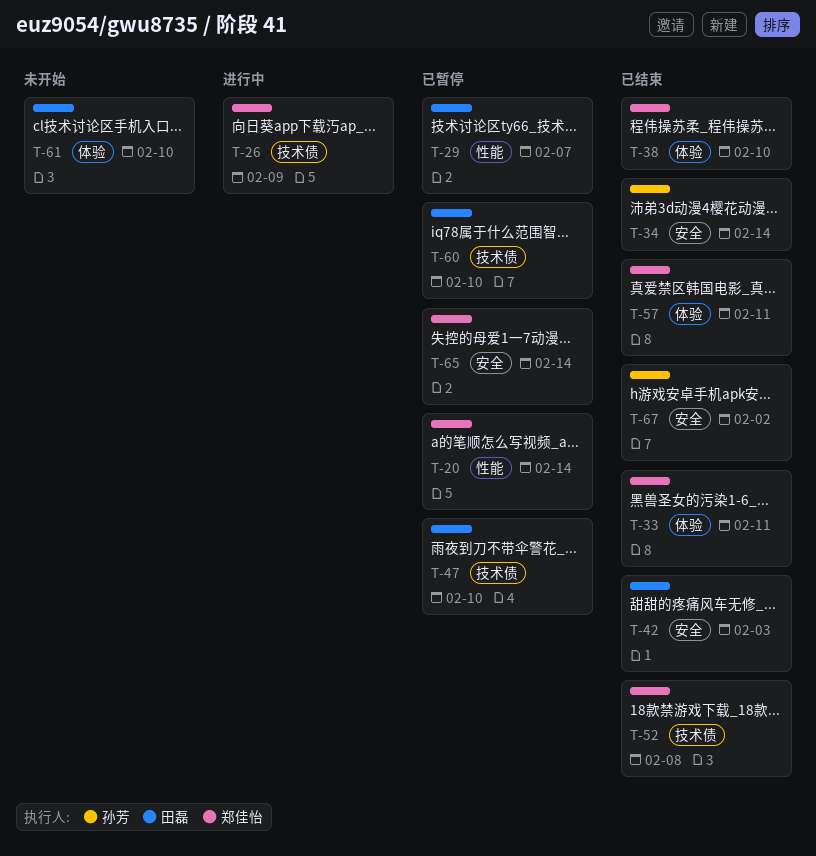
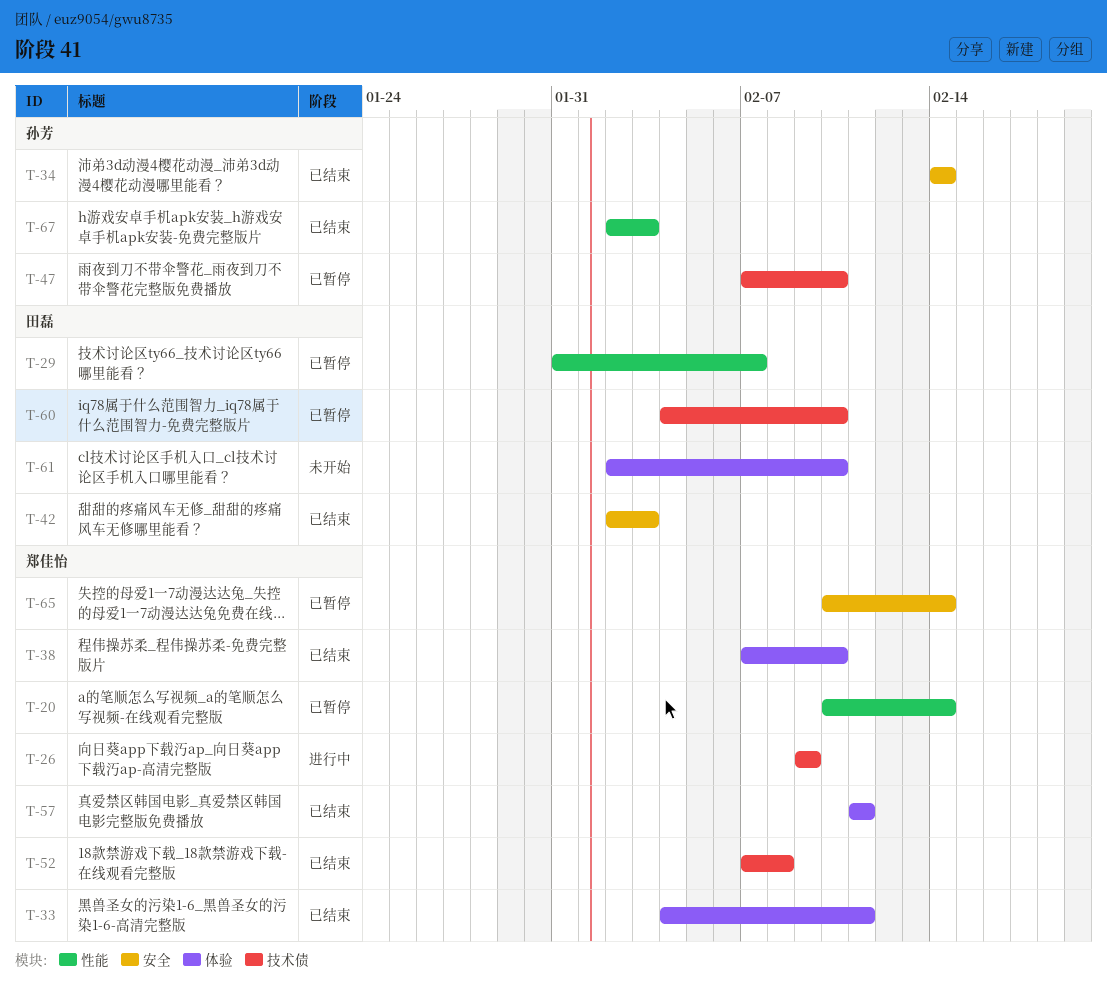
T-47, owner: 田磊 -> 孙芳
T-67, label: 安全 -> 性能
T-67, due: Feb 2 -> Feb 3

